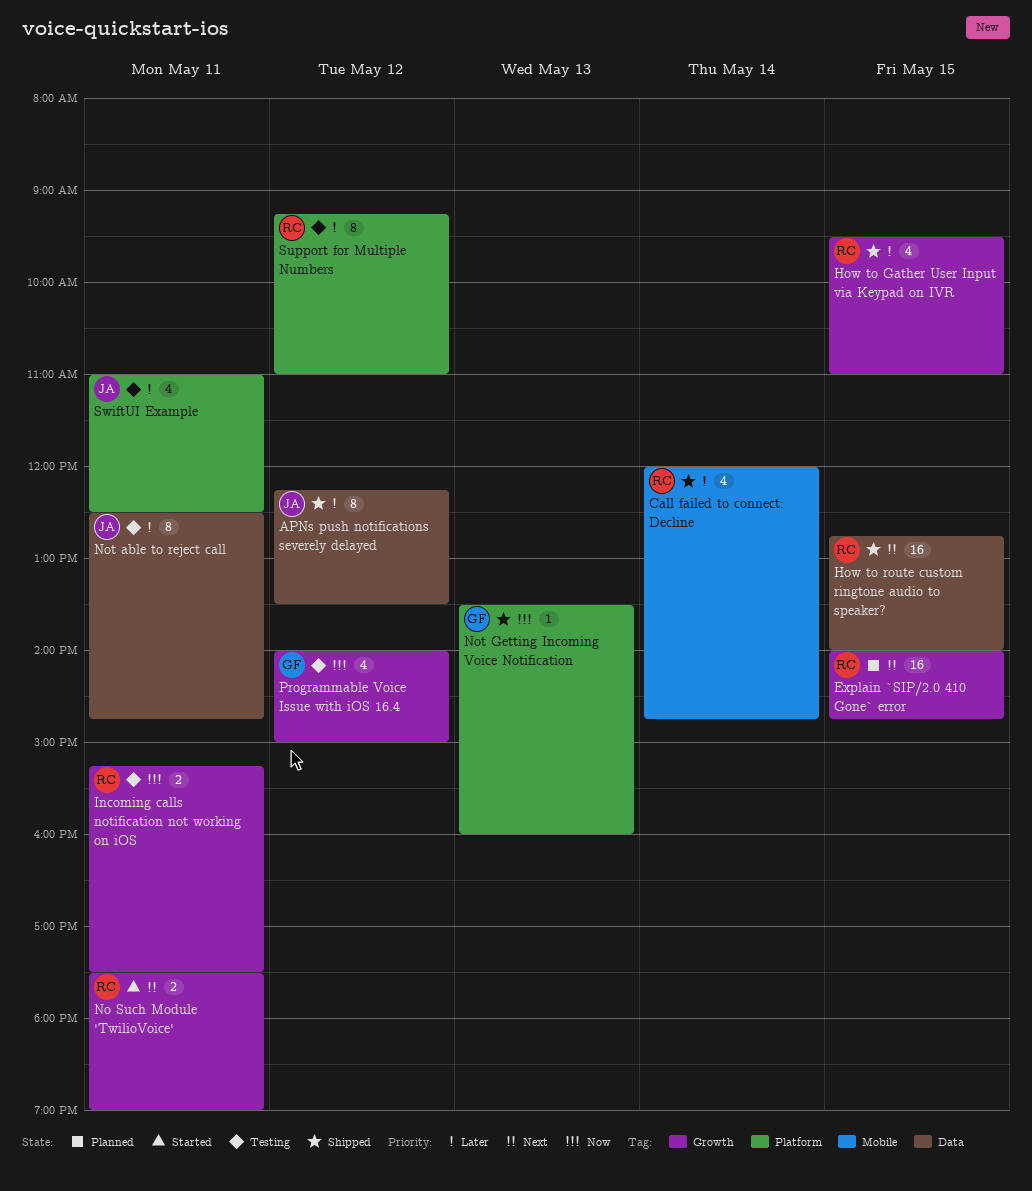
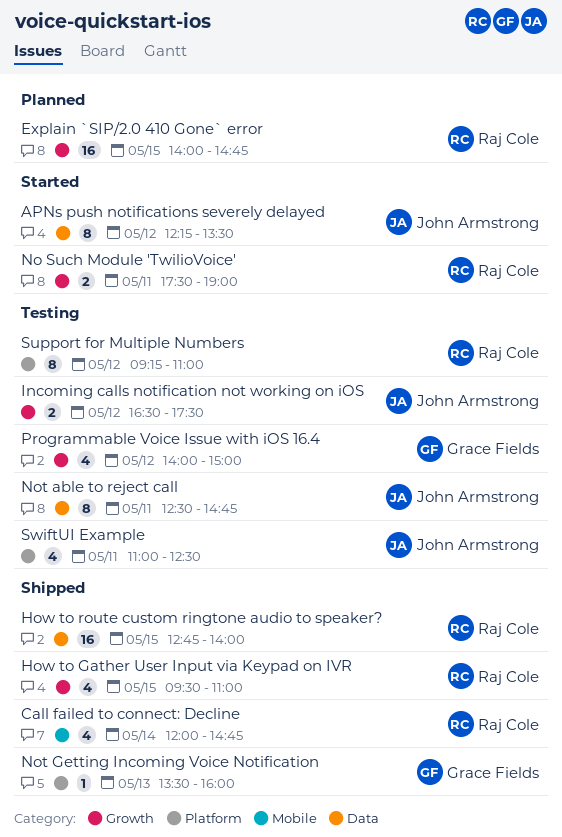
APNs push notifications severely delayed, status: Shipped -> Started
Incoming calls notification not working on iOS, owner: Raj Cole -> John Armstrong
Incoming calls notification not working on iOS, day: May 11 -> May 12
Incoming calls notification not working on iOS, begins: 15:15 -> 16:30

